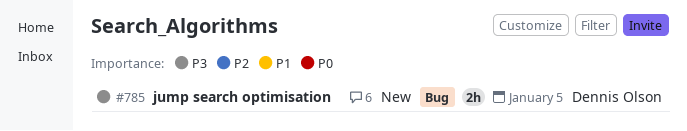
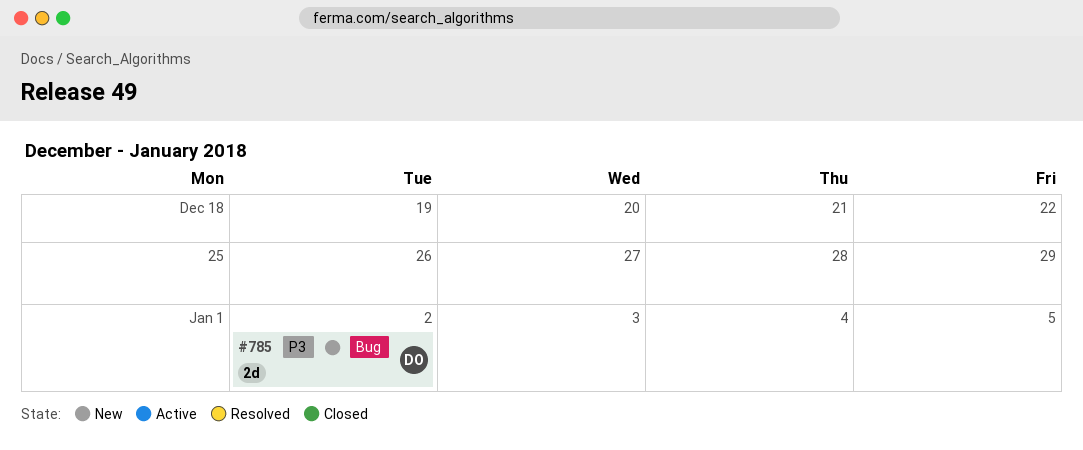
#785, estimate: 2h -> 2d
#785, due: Jan 5 -> Jan 2

